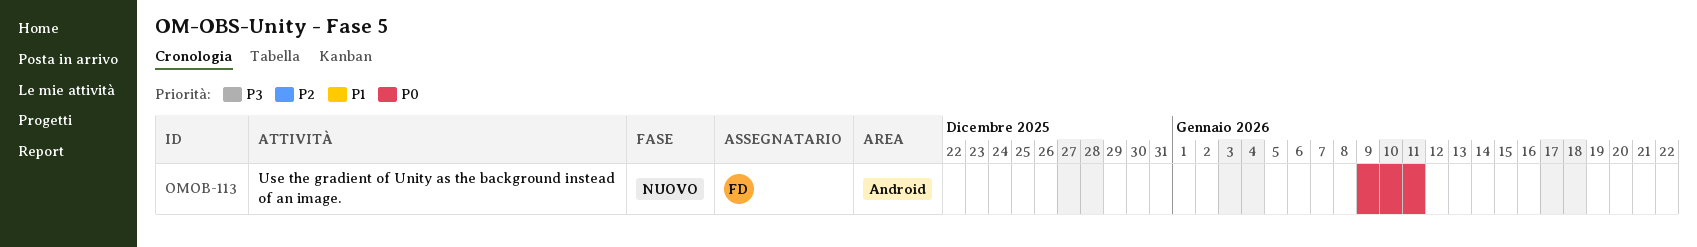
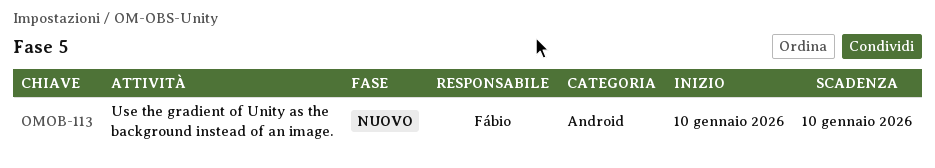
OMOB-113, start: Jan 9 -> Jan 10
OMOB-113, due: Jan 11 -> Jan 10

